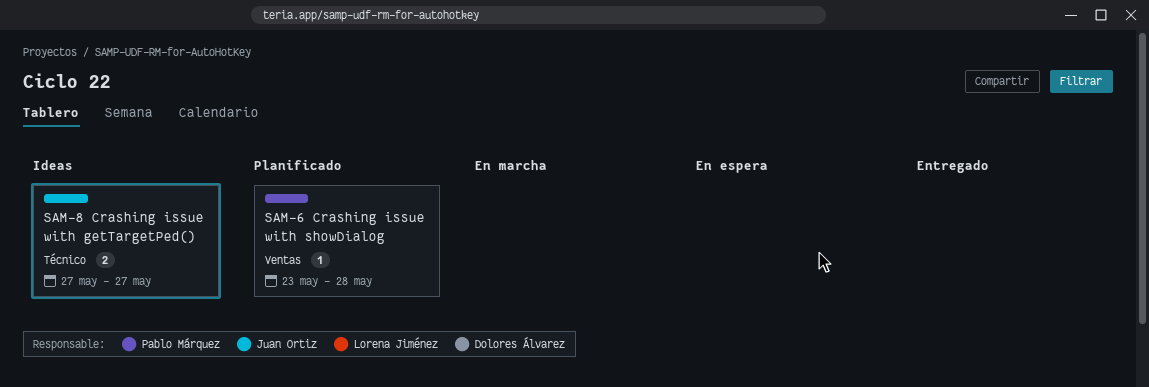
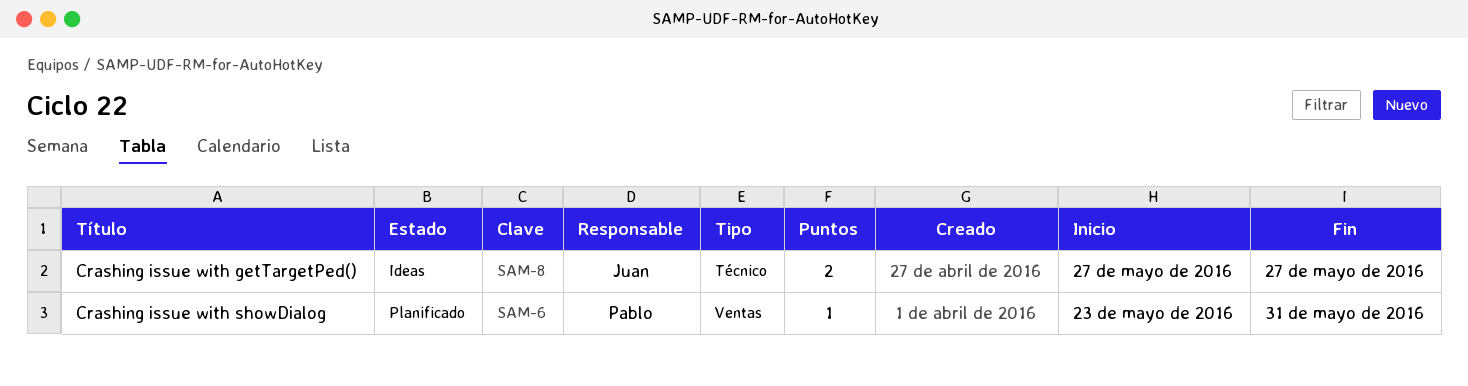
SAM-6, due: May 28 -> May 31

